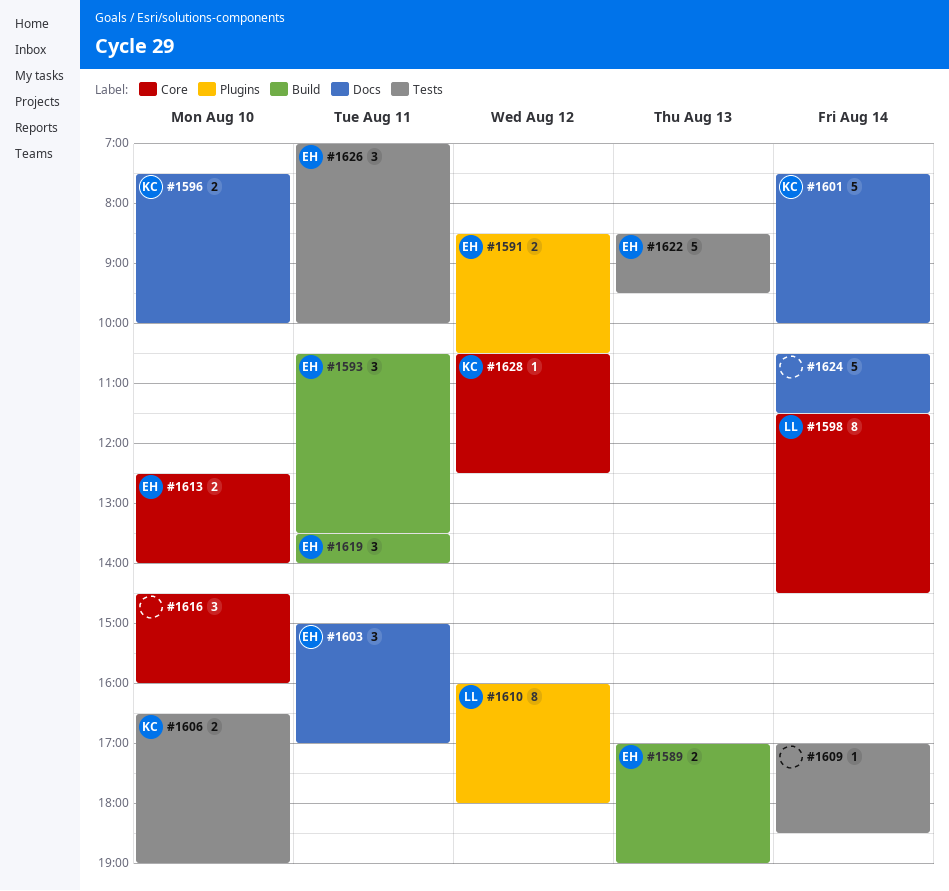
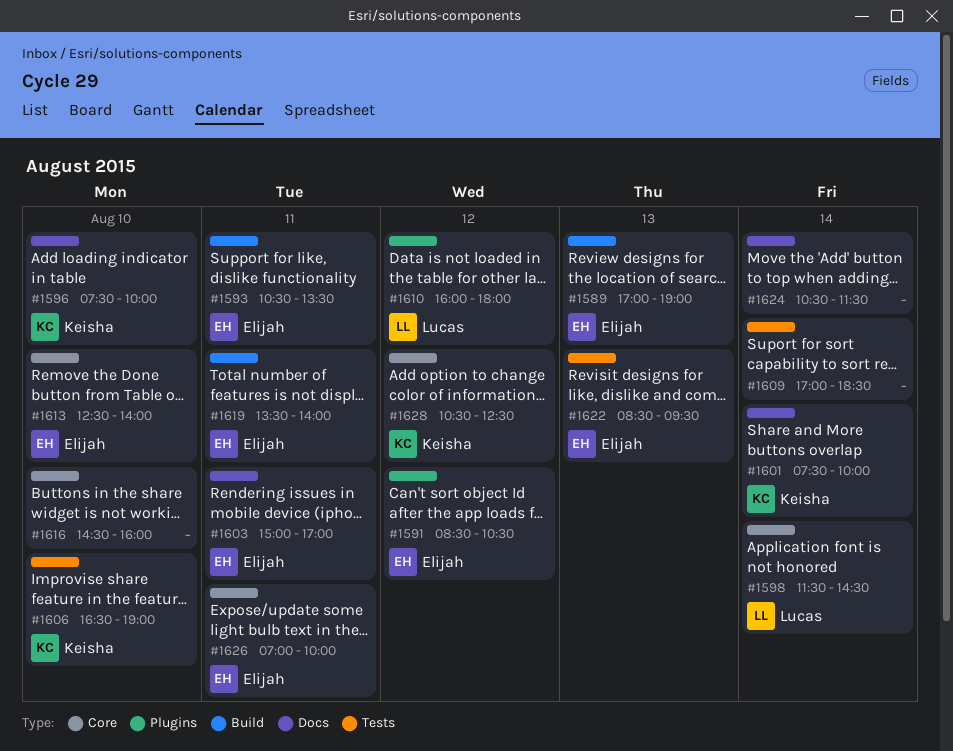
#1626, label: Tests -> Core

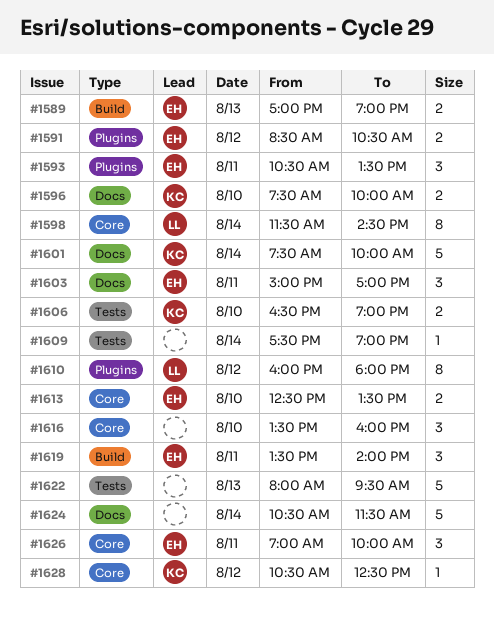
#1593, label: Build -> Plugins
#1609, begins: 17:00 -> 17:30
#1609, ends: 18:30 -> 19:00
#1613, ends: 14:00 -> 13:30
#1616, begins: 14:30 -> 13:30
#1622, owner: Elijah -> none
#1622, begins: 08:30 -> 08:00

